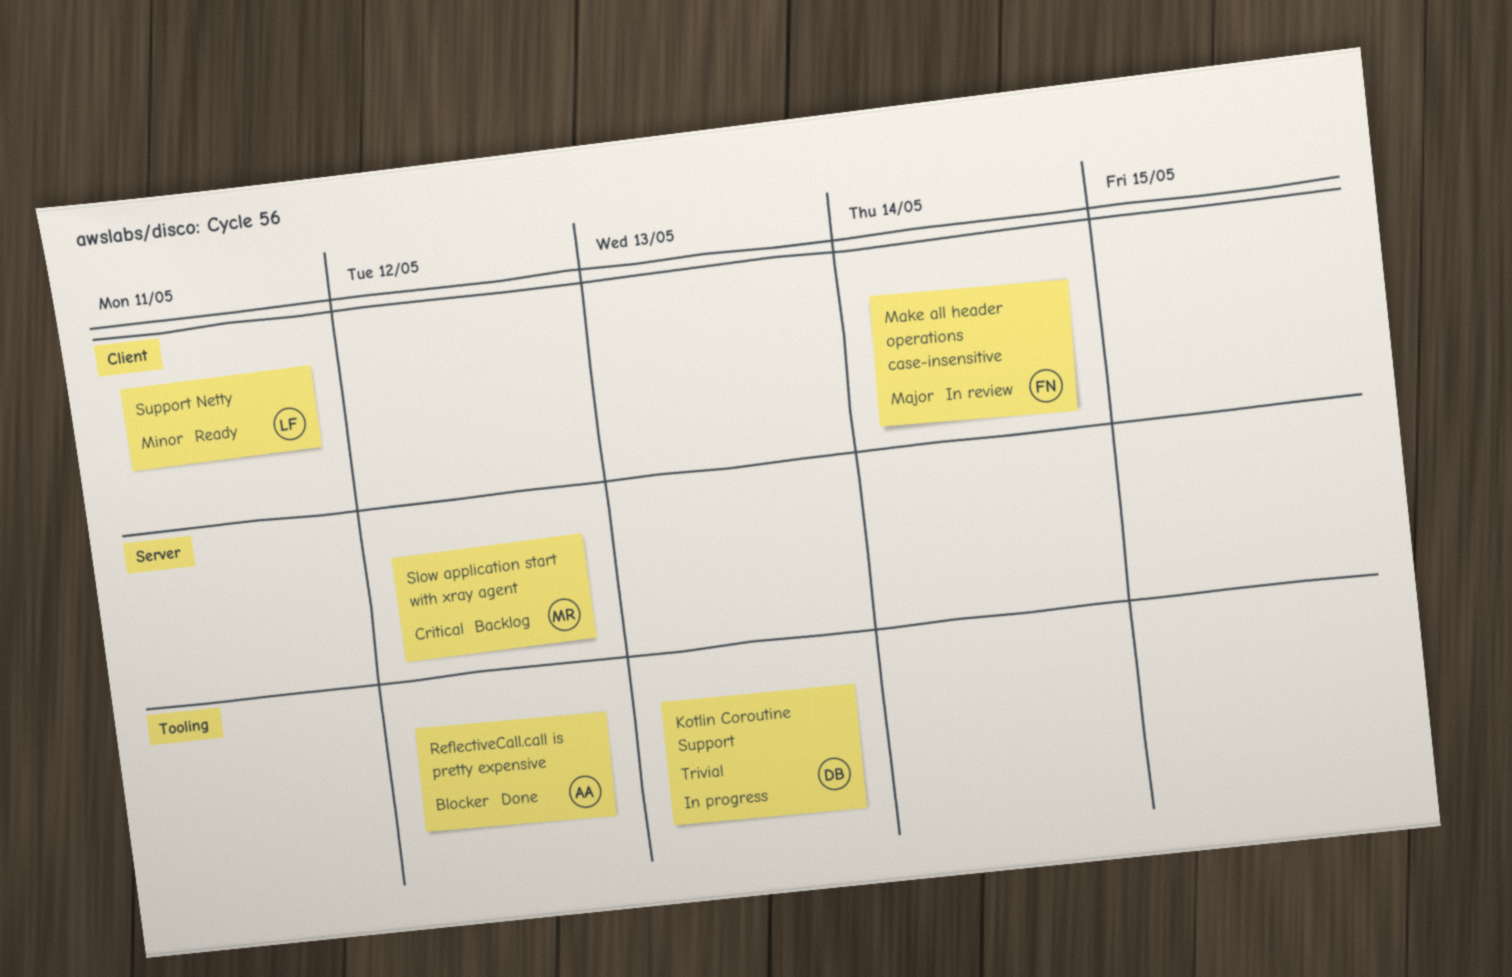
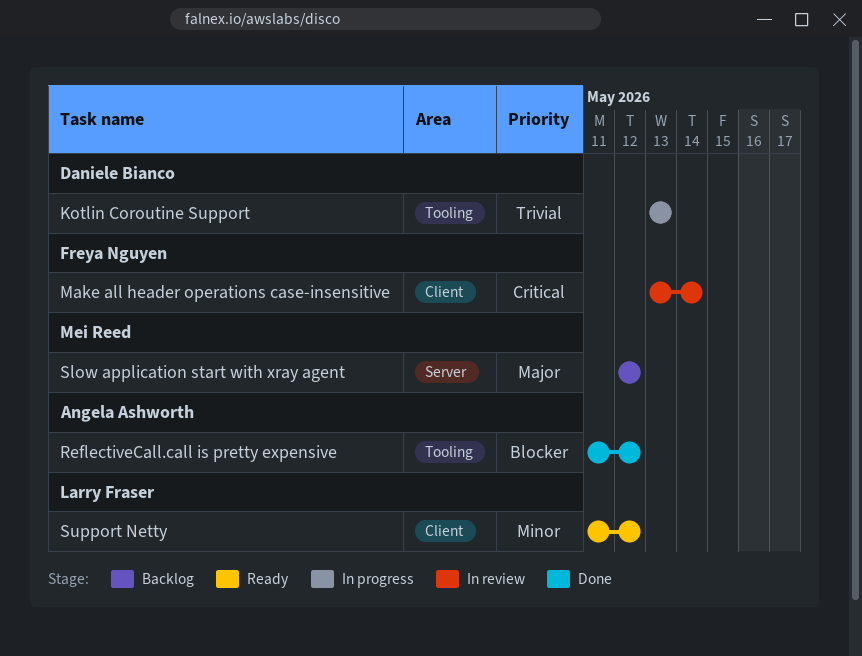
Make all header operations case-insensitive, priority: Major -> Critical
Slow application start with xray agent, priority: Critical -> Major
Support Netty, due: May 11 -> May 12

